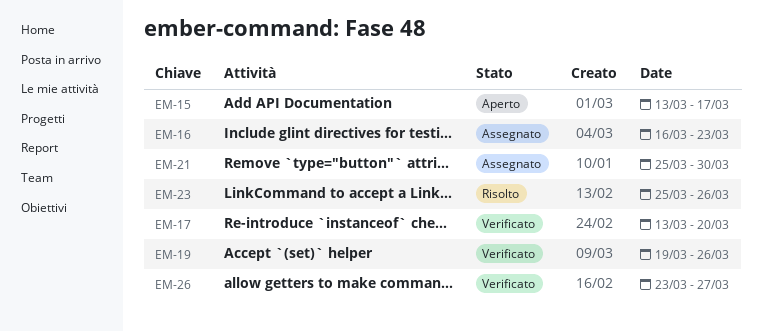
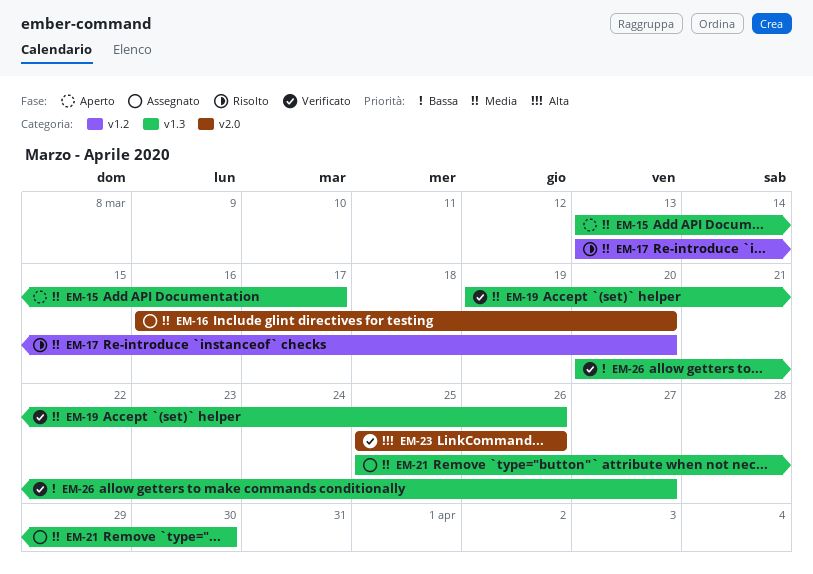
EM-16, due: Mar 23 -> Mar 20
EM-17, status: Verificato -> Risolto
EM-23, status: Risolto -> Verificato
EM-26, start: Mar 23 -> Mar 20

